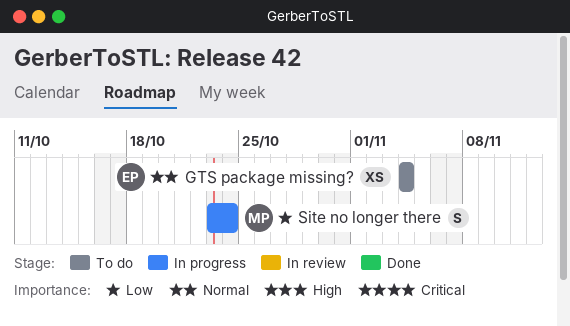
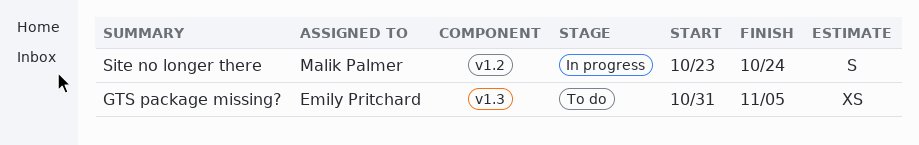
GTS package missing?, start: Nov 4 -> Oct 31
GTS package missing?, due: Nov 4 -> Nov 5

